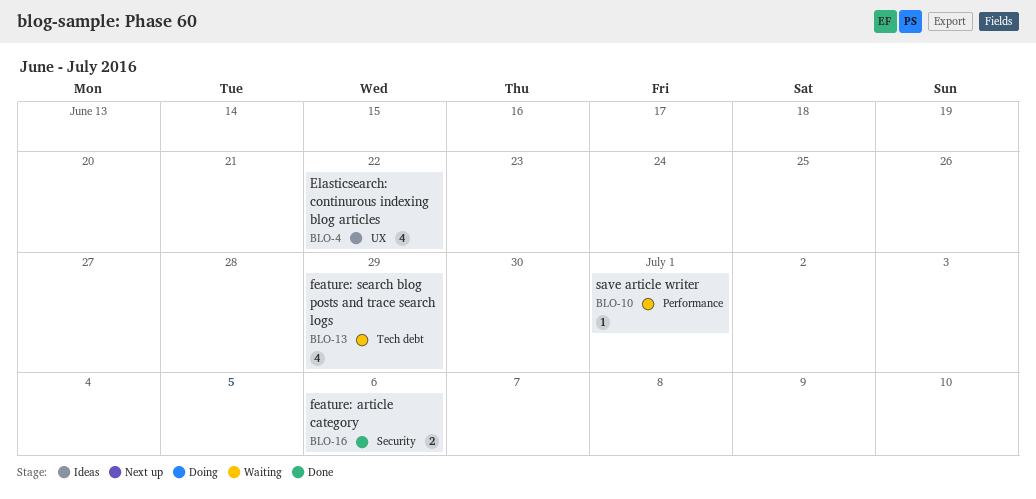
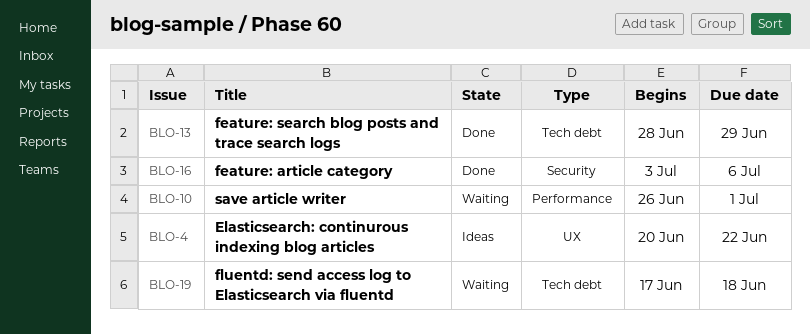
BLO-13, status: Waiting -> Done
BLO-19: none -> present

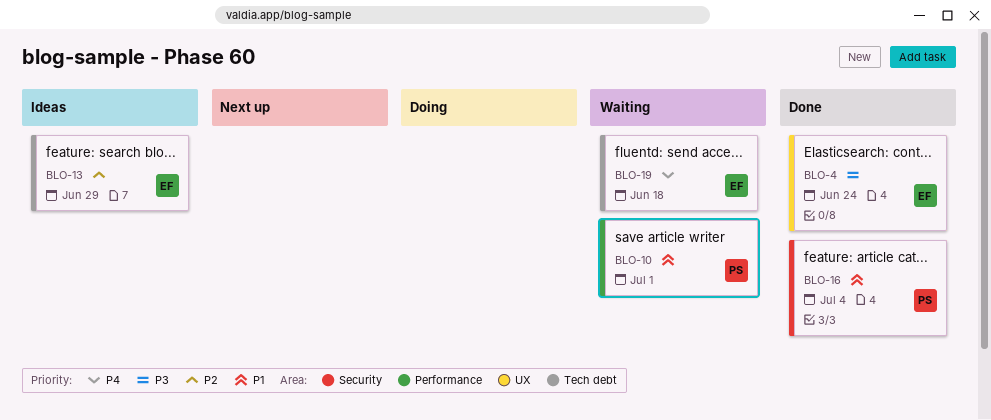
BLO-4, status: Ideas -> Done
BLO-4, due: Jun 22 -> Jun 24
BLO-13, status: Done -> Ideas
BLO-16, due: Jul 6 -> Jul 4

